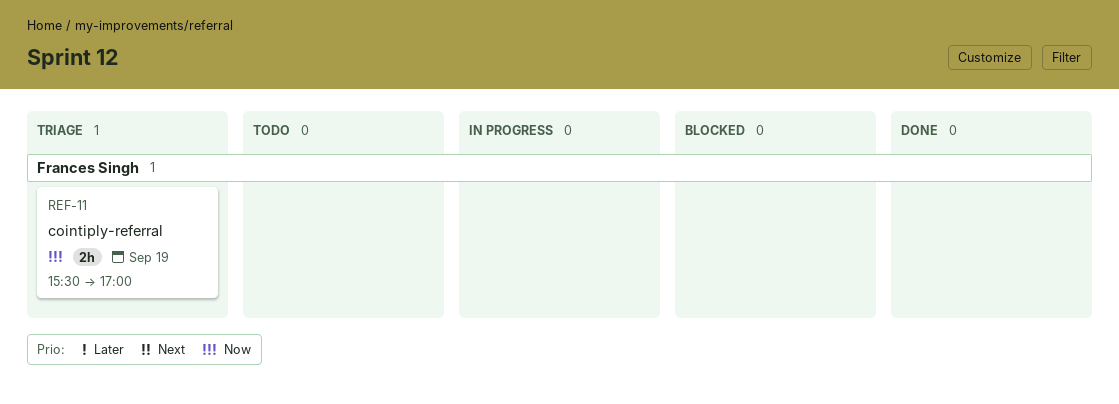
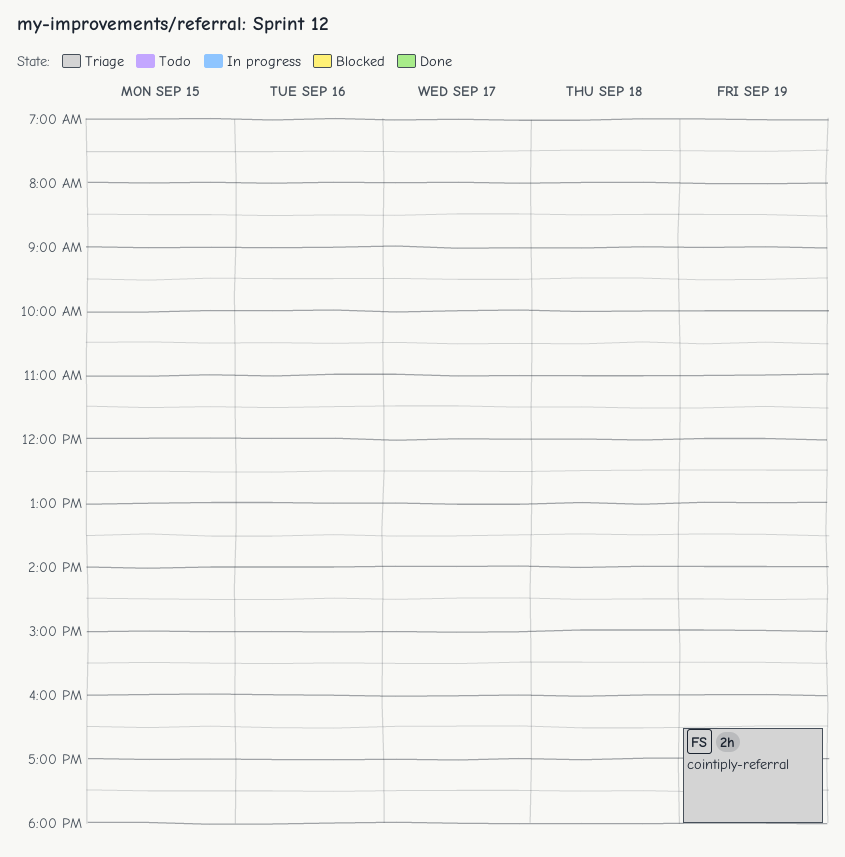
cointiply-referral, begins: 15:30 -> 16:30
cointiply-referral, ends: 17:00 -> 18:00

